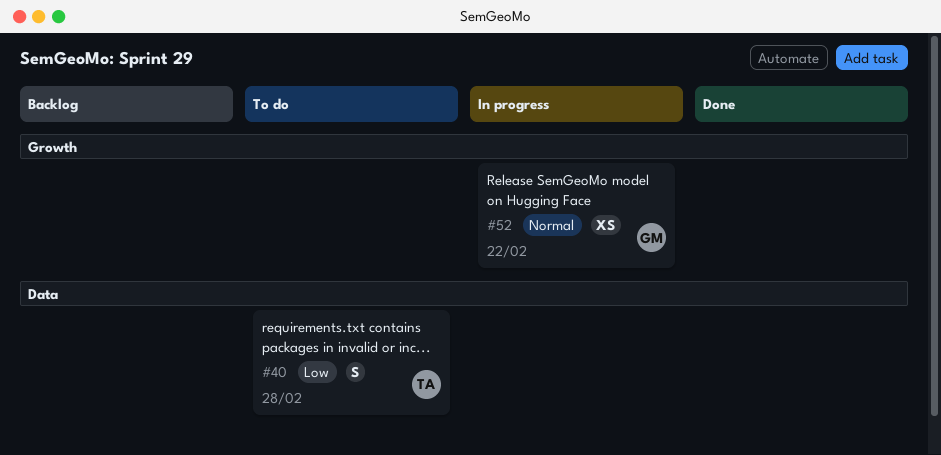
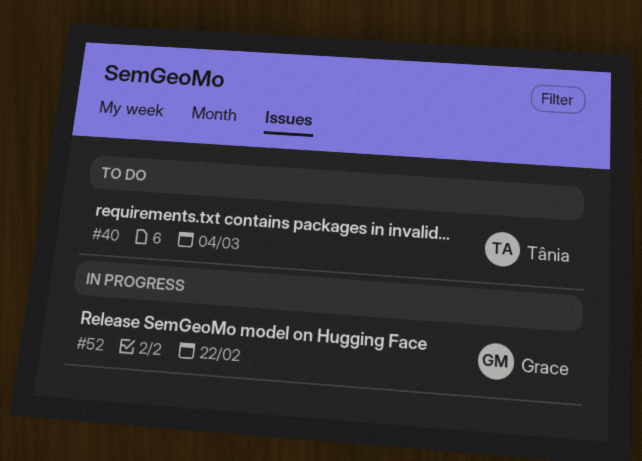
#40, due: Feb 28 -> Mar 4

